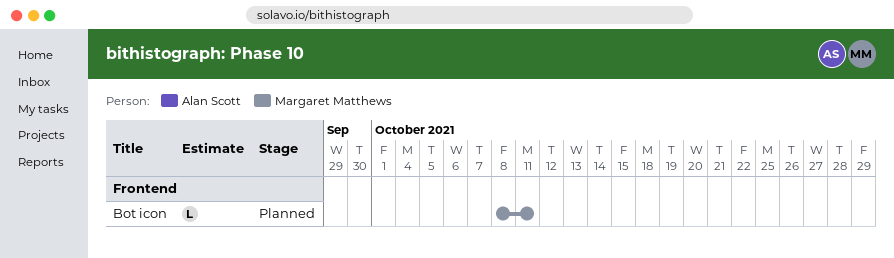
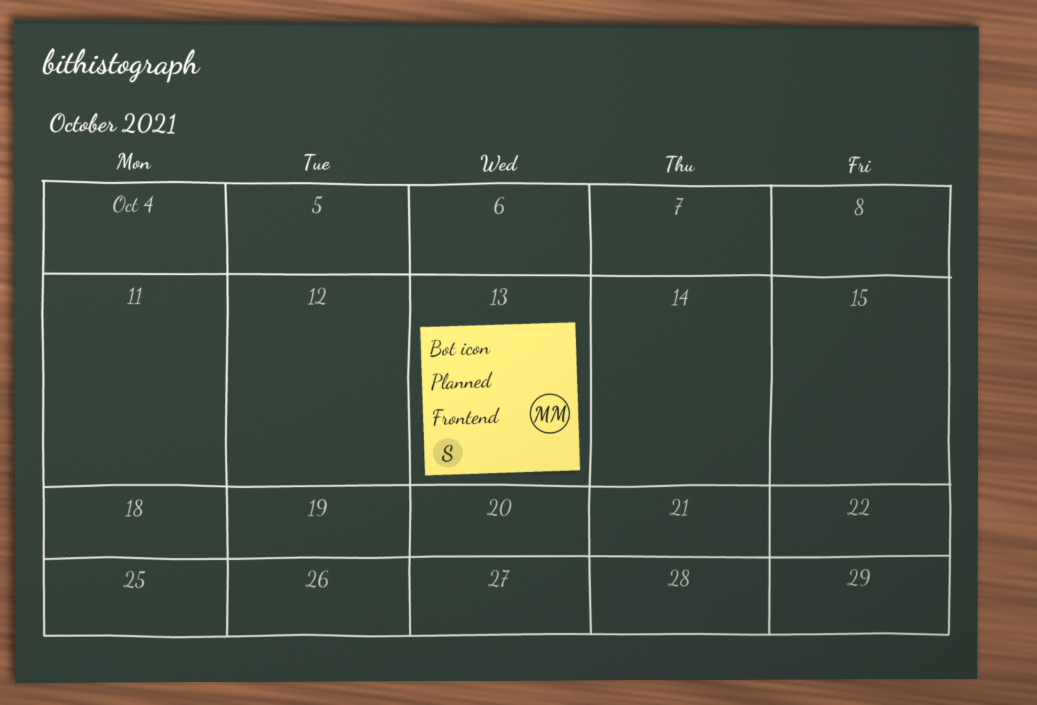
Bot icon, estimate: L -> S
Bot icon, due: Oct 11 -> Oct 13

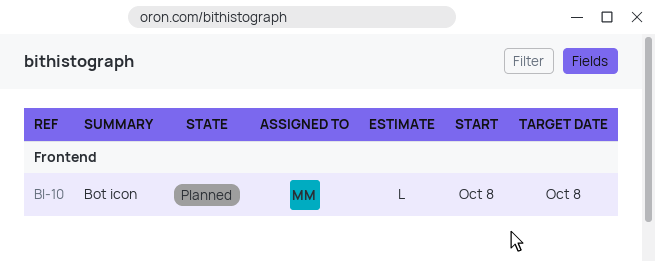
Bot icon, estimate: S -> L
Bot icon, due: Oct 13 -> Oct 8

